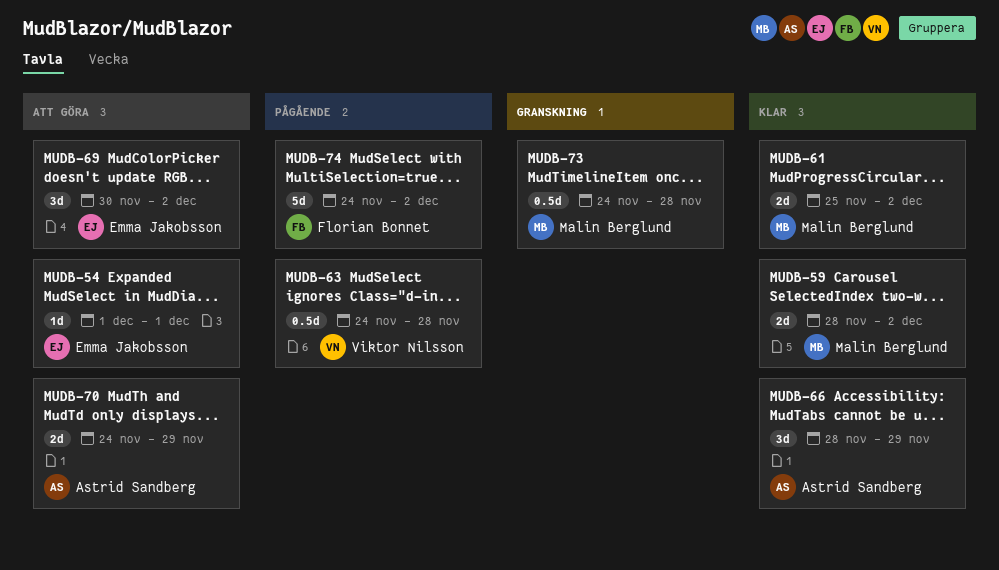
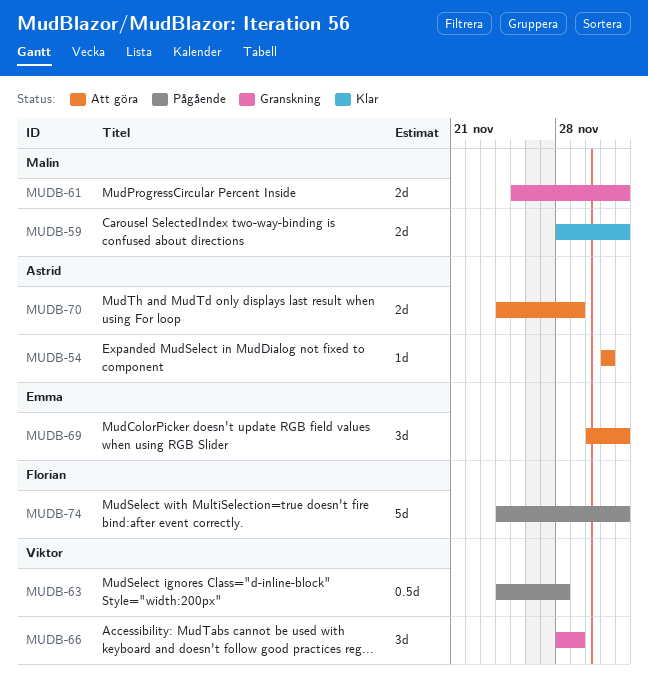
MUDB-54, owner: Emma Jakobsson -> Astrid Sandberg
MUDB-61, status: Klar -> Granskning
MUDB-66, status: Klar -> Granskning
MUDB-66, owner: Astrid Sandberg -> Viktor Nilsson
MUDB-73: present -> none

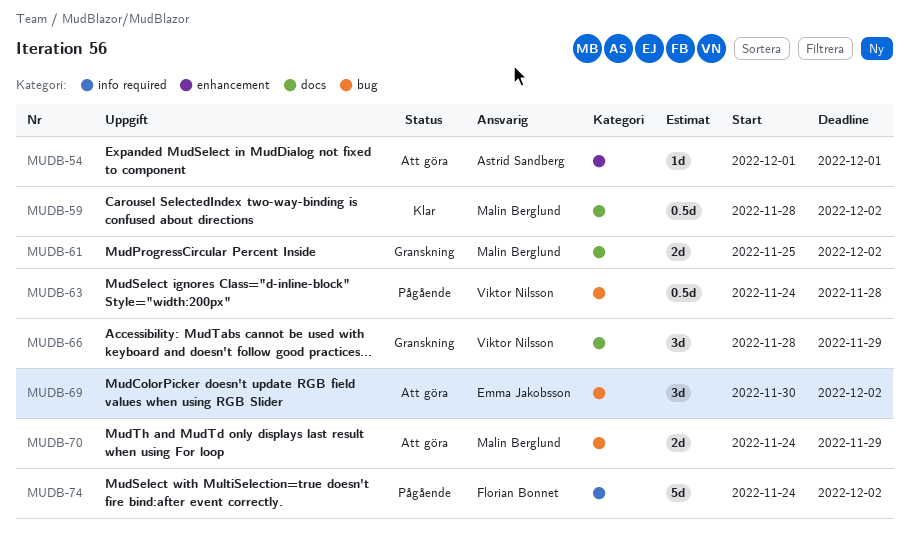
MUDB-59, estimate: 2d -> 0.5d
MUDB-70, owner: Astrid Sandberg -> Malin Berglund

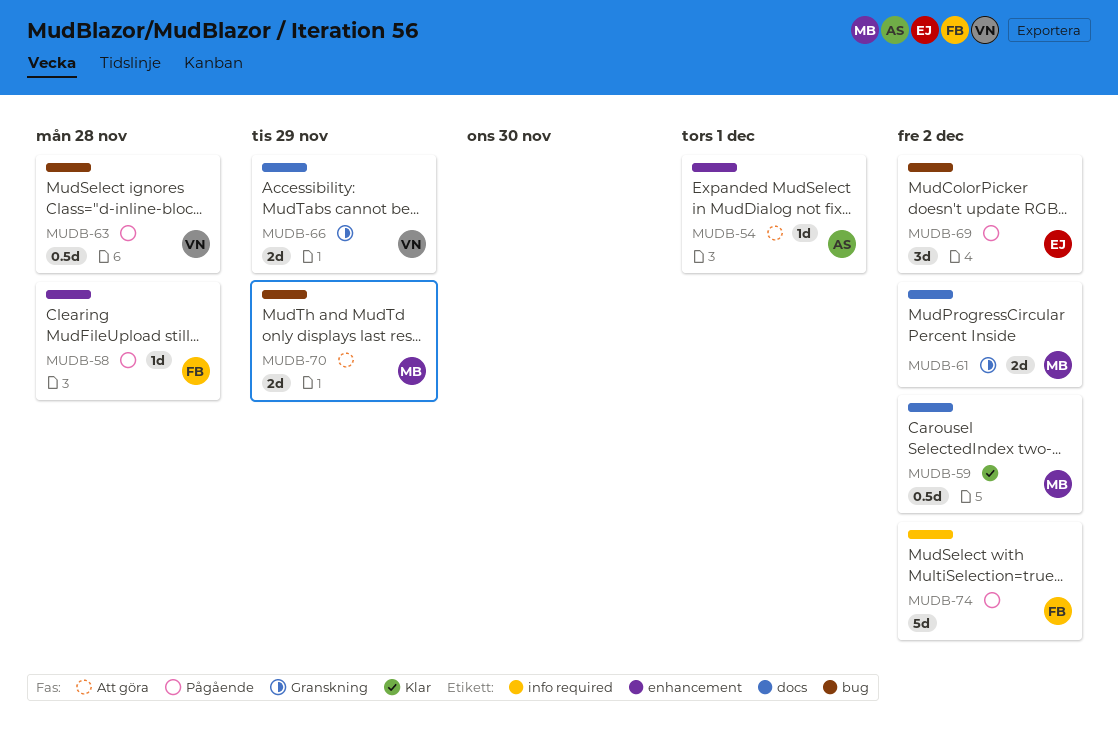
MUDB-58: none -> present
MUDB-66, estimate: 3d -> 2d
MUDB-69, status: Att göra -> Pågående

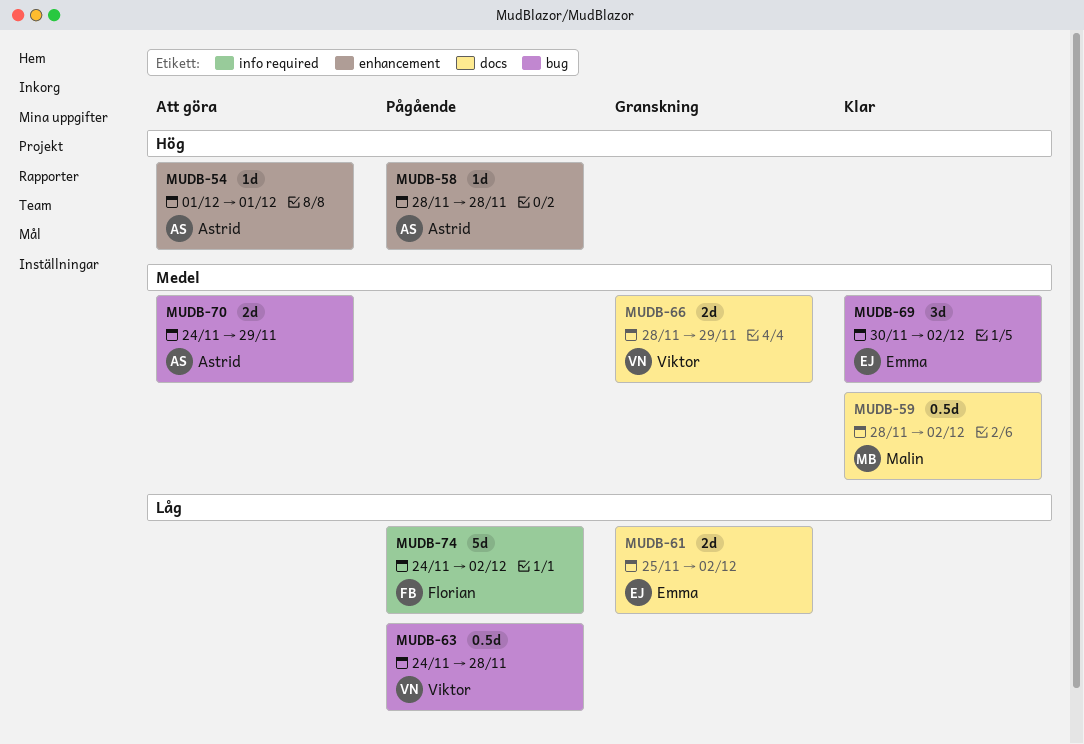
MUDB-58, owner: Florian -> Astrid
MUDB-61, owner: Malin -> Emma
MUDB-69, status: Pågående -> Klar
MUDB-70, owner: Malin -> Astrid

